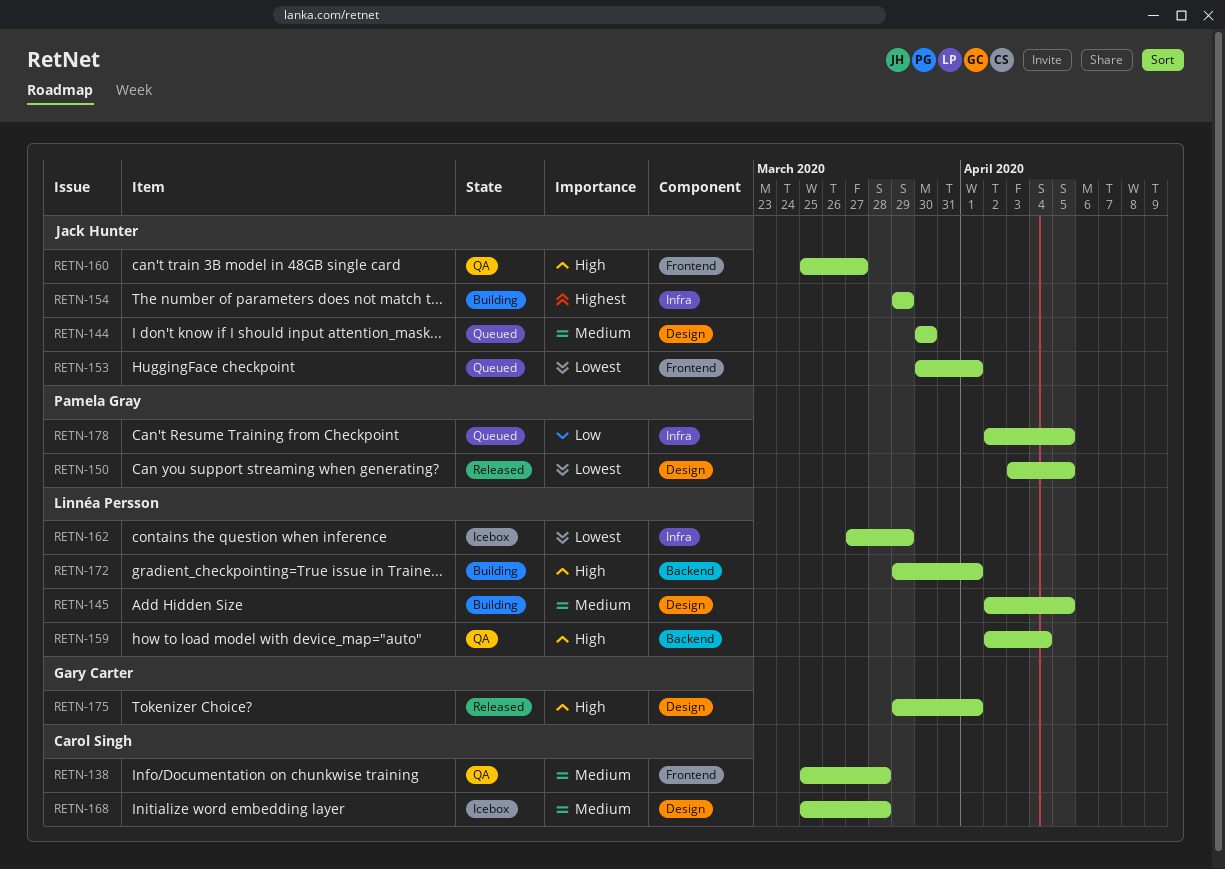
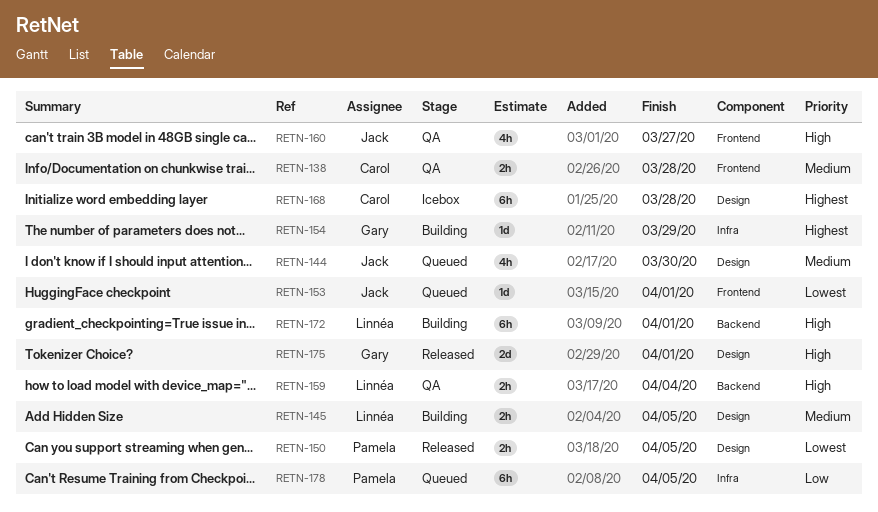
RETN-154, owner: Jack Hunter -> Gary Carter
RETN-162: present -> none
RETN-168, priority: Medium -> Highest

